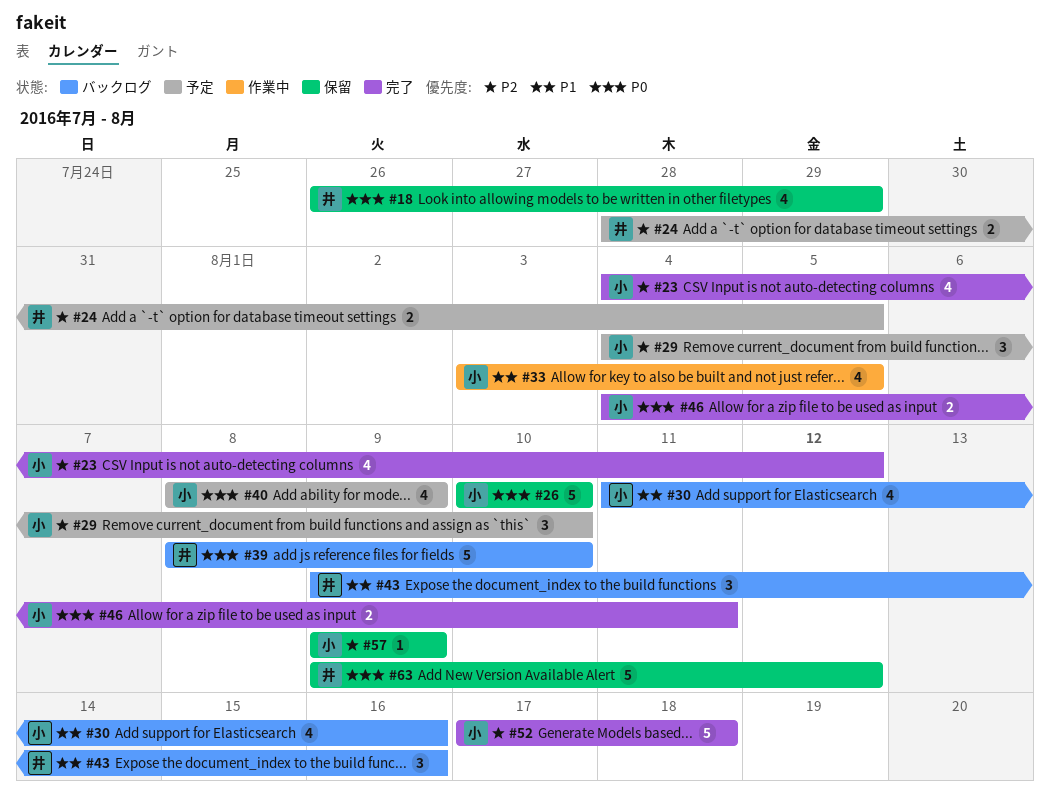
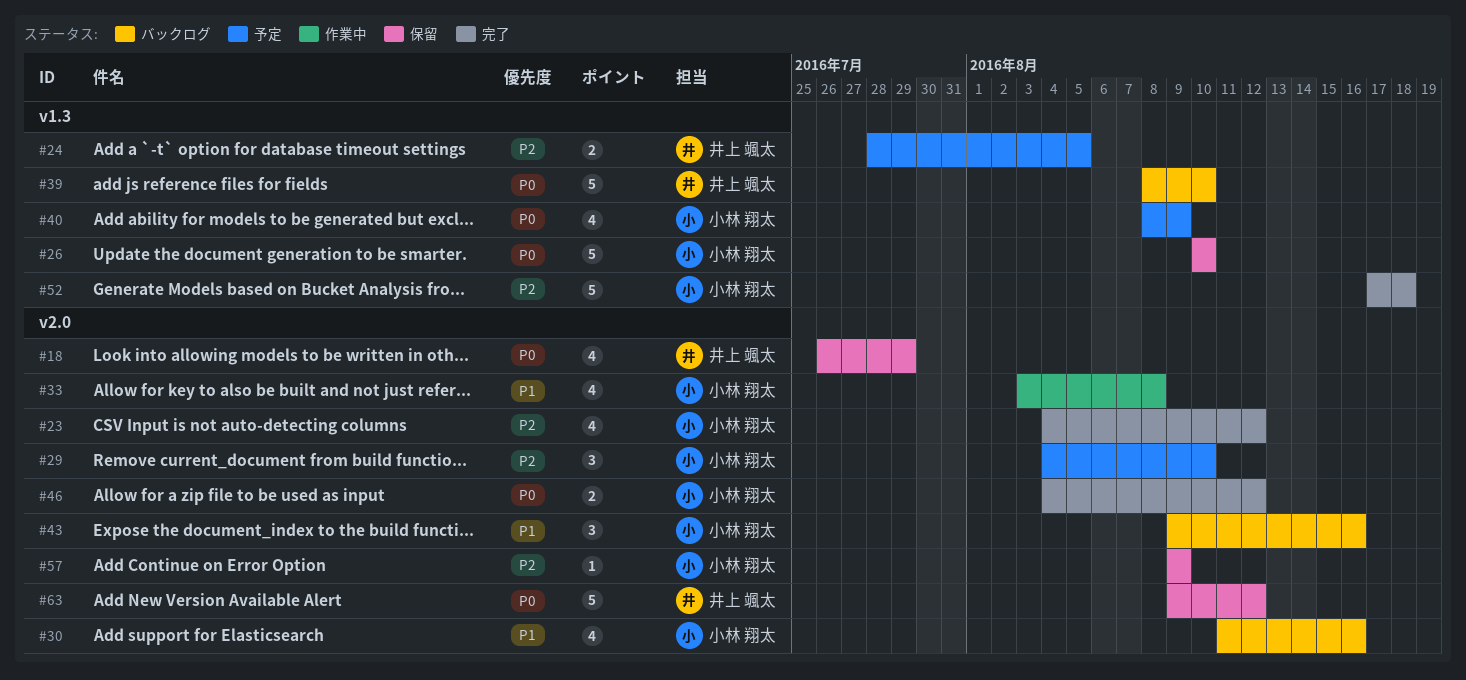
#33, due: Aug 5 -> Aug 8
#43, owner: 井上 颯太 -> 小林 翔太
#46, due: Aug 11 -> Aug 12

